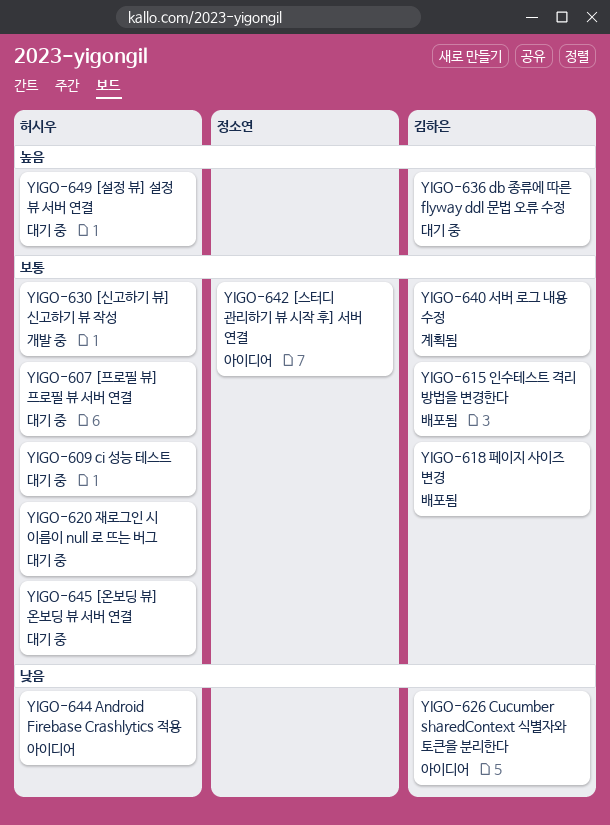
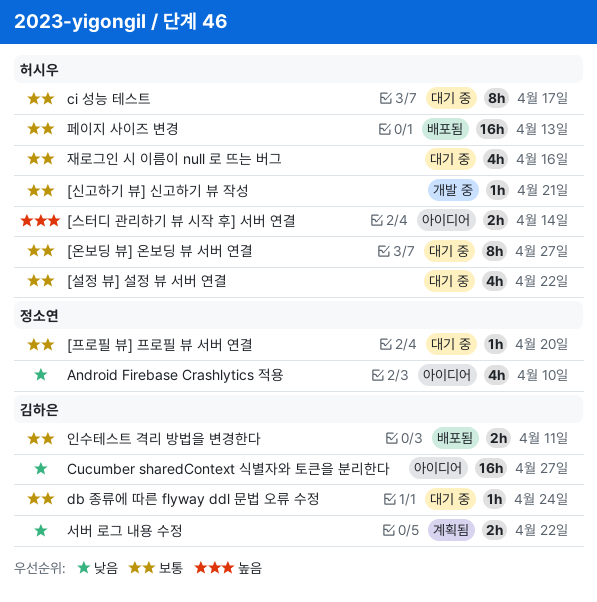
[설정 뷰] 설정 뷰 서버 연결, priority: 높음 -> 보통
[스터디 관리하기 뷰 시작 후] 서버 연결, owner: 정소연 -> 허시우
[스터디 관리하기 뷰 시작 후] 서버 연결, priority: 보통 -> 높음
[프로필 뷰] 프로필 뷰 서버 연결, owner: 허시우 -> 정소연
Android Firebase Crashlytics 적용, owner: 허시우 -> 정소연
db 종류에 따른 flyway ddl 문법 오류 수정, priority: 높음 -> 보통
서버 로그 내용 수정, priority: 보통 -> 낮음
페이지 사이즈 변경, owner: 김하은 -> 허시우

